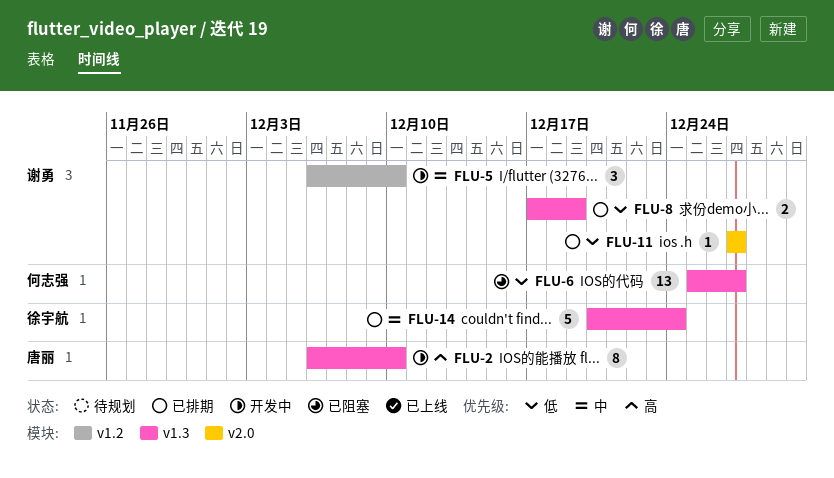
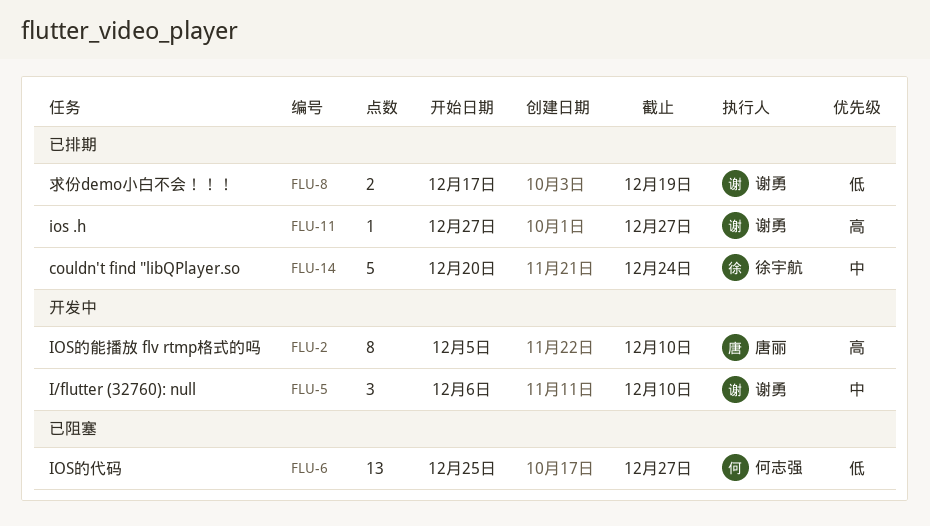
FLU-2, start: Dec 6 -> Dec 5
FLU-11, priority: 低 -> 高

